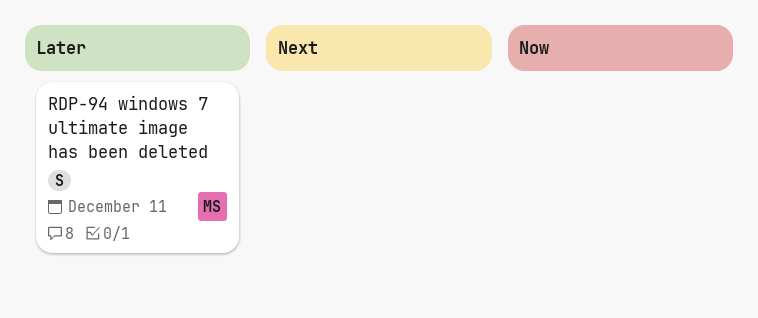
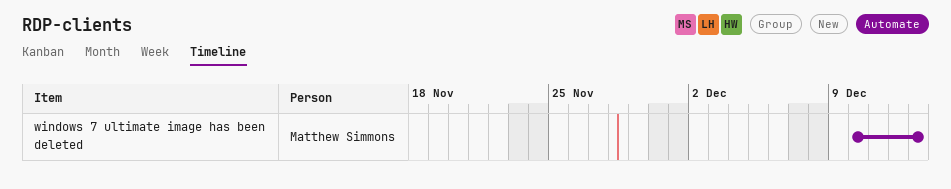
windows 7 ultimate image has been deleted, due: Dec 11 -> Dec 13

